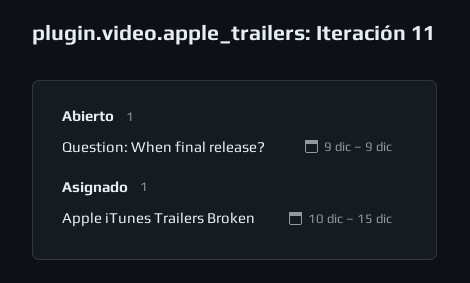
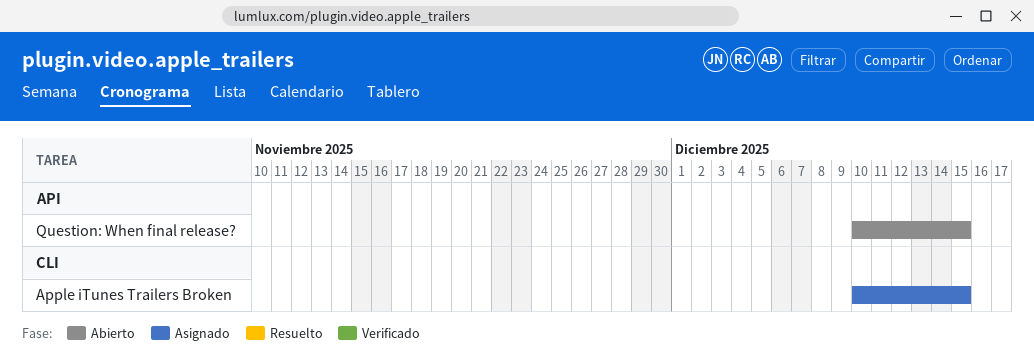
Question: When final release?, start: Dec 9 -> Dec 10
Question: When final release?, due: Dec 9 -> Dec 15

